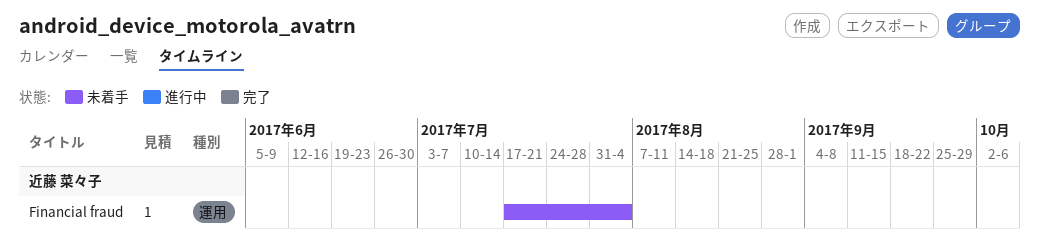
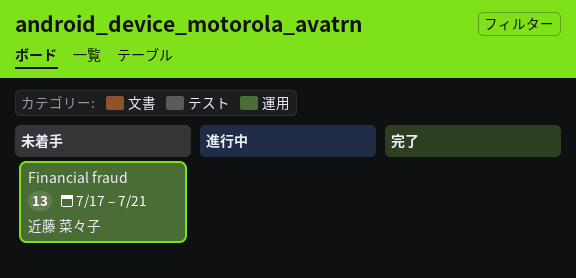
Financial fraud, estimate: 1 -> 13
Financial fraud, due: Aug 4 -> Jul 21

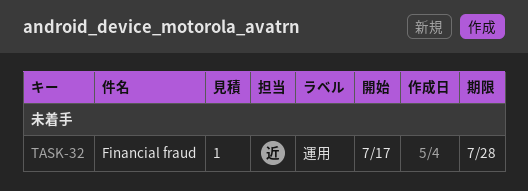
Financial fraud, estimate: 13 -> 1
Financial fraud, due: Jul 21 -> Jul 28

